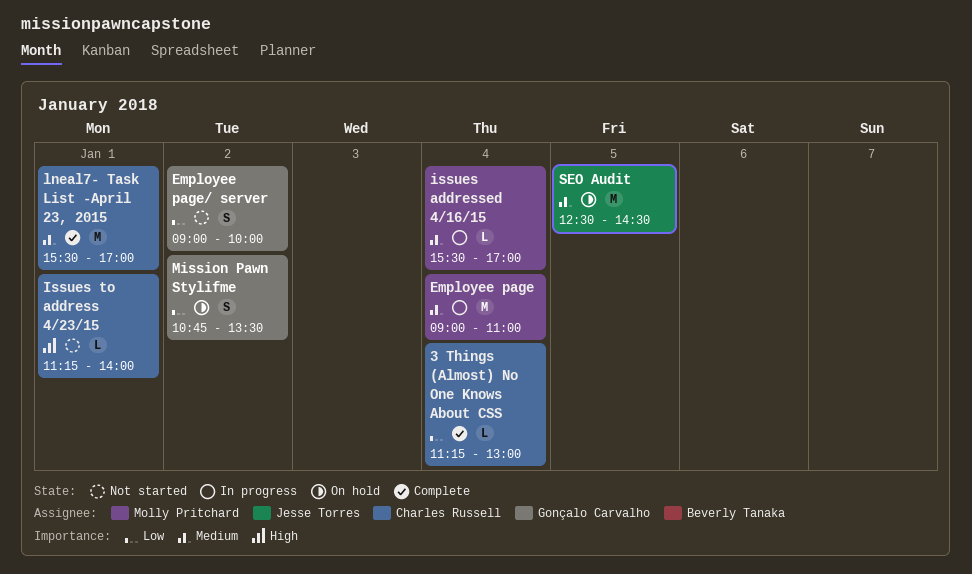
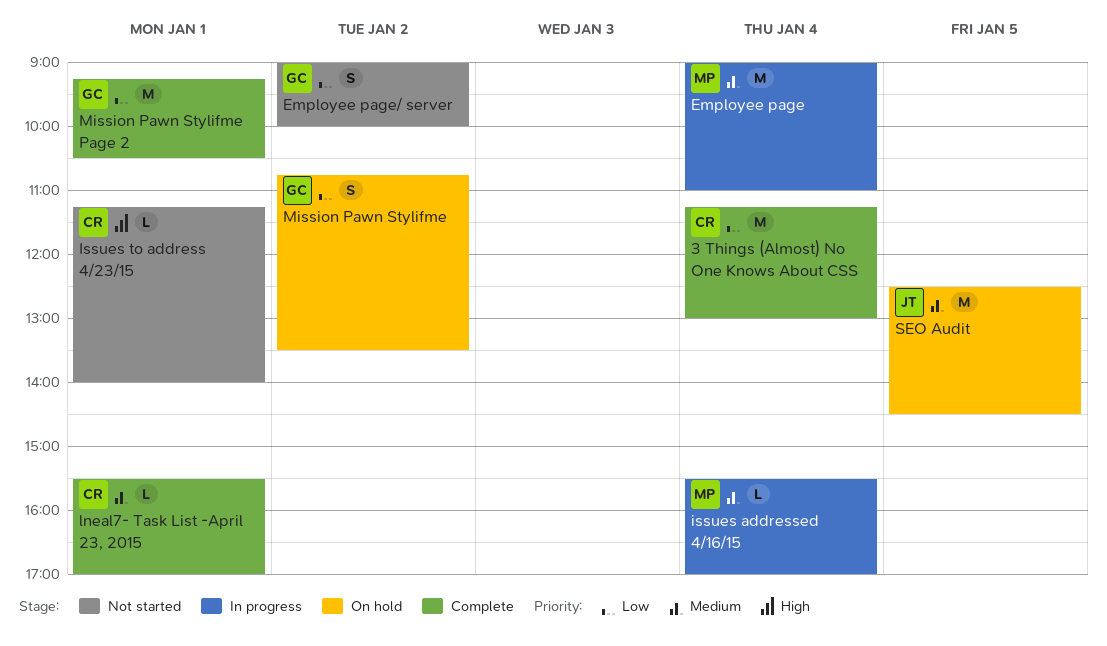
3 Things (Almost) No One Knows About CSS, estimate: L -> M
lneal7- Task List -April 23, 2015, estimate: M -> L
Mission Pawn Stylifme Page 2: none -> present

